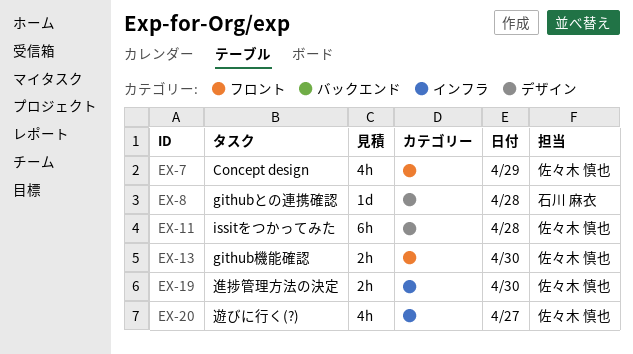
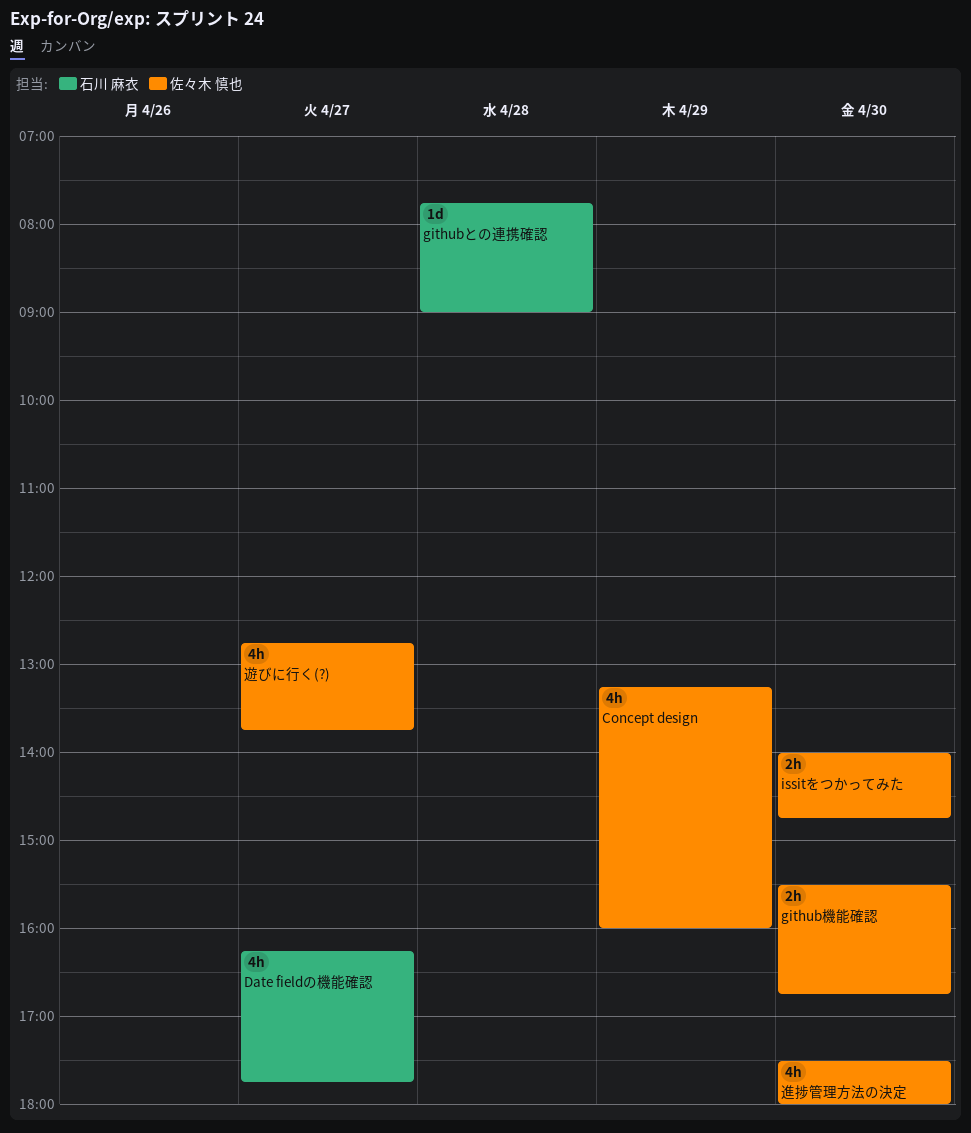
Date fieldの機能確認: none -> present
issitをつかってみた, estimate: 6h -> 2h
issitをつかってみた, day: Apr 28 -> Apr 30
進捗管理方法の決定, estimate: 2h -> 4h

